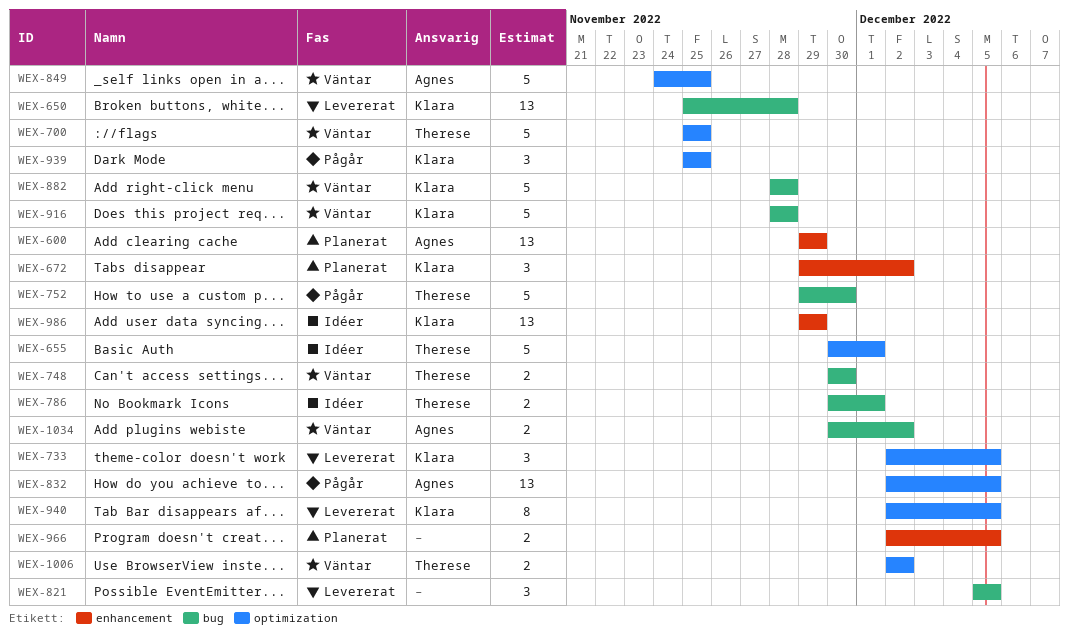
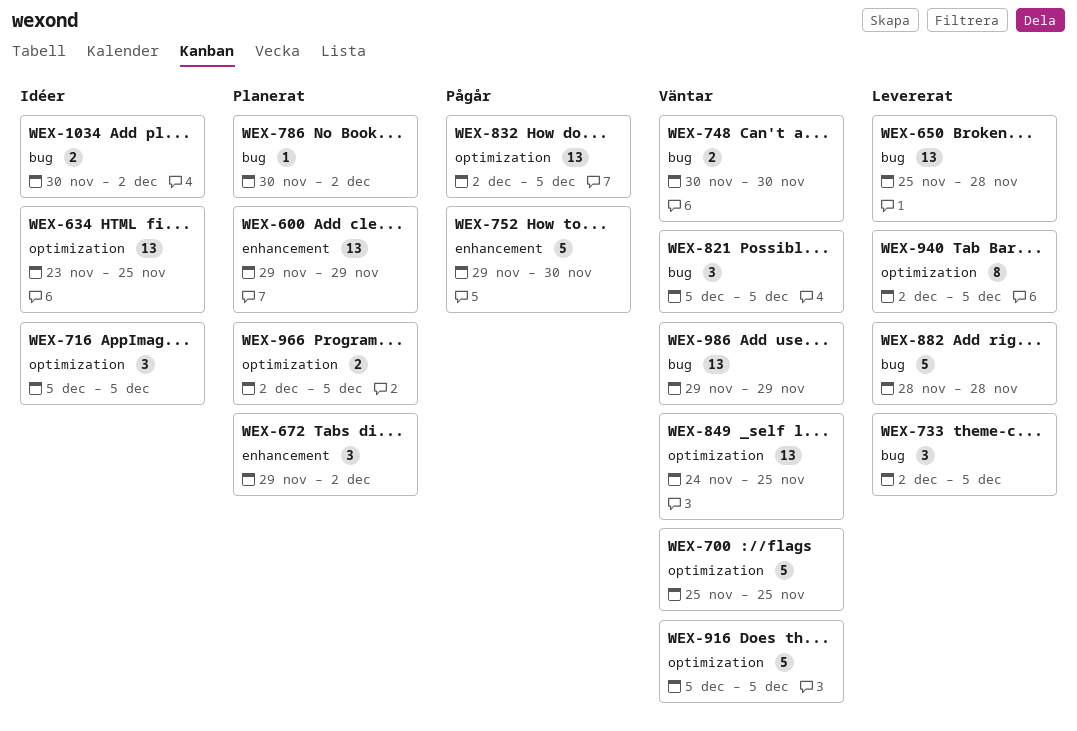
WEX-634: none -> present
WEX-655: present -> none
WEX-716: none -> present
WEX-733, label: optimization -> bug
WEX-752, label: bug -> enhancement
WEX-786, status: Idéer -> Planerat
WEX-786, estimate: 2 -> 1
WEX-786, due: Dec 1 -> Dec 2
WEX-821, status: Levererat -> Väntar
WEX-849, estimate: 5 -> 13
WEX-882, status: Väntar -> Levererat
WEX-916, label: bug -> optimization
WEX-916, start: Nov 28 -> Dec 5
WEX-916, due: Nov 28 -> Dec 5
WEX-939: present -> none
WEX-966, label: enhancement -> optimization
WEX-986, status: Idéer -> Väntar
WEX-986, label: enhancement -> bug
WEX-1006: present -> none
WEX-1034, status: Väntar -> Idéer

